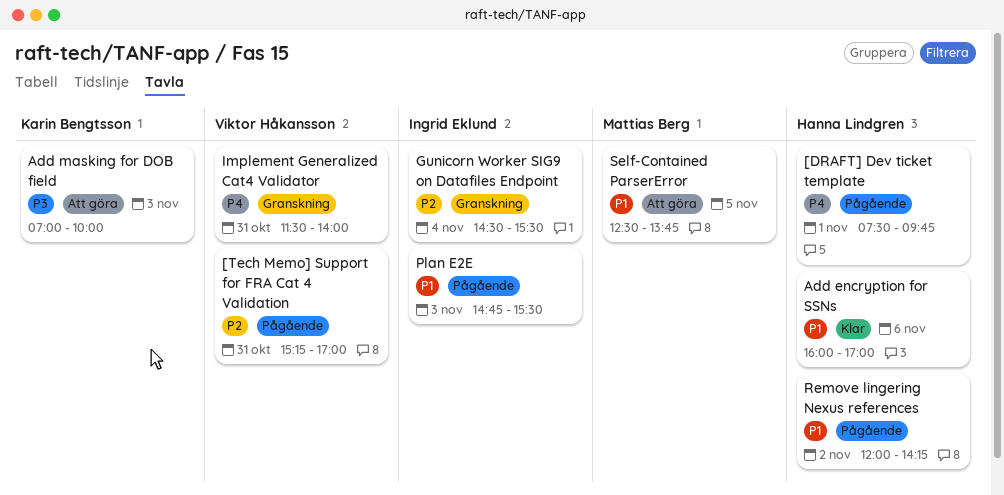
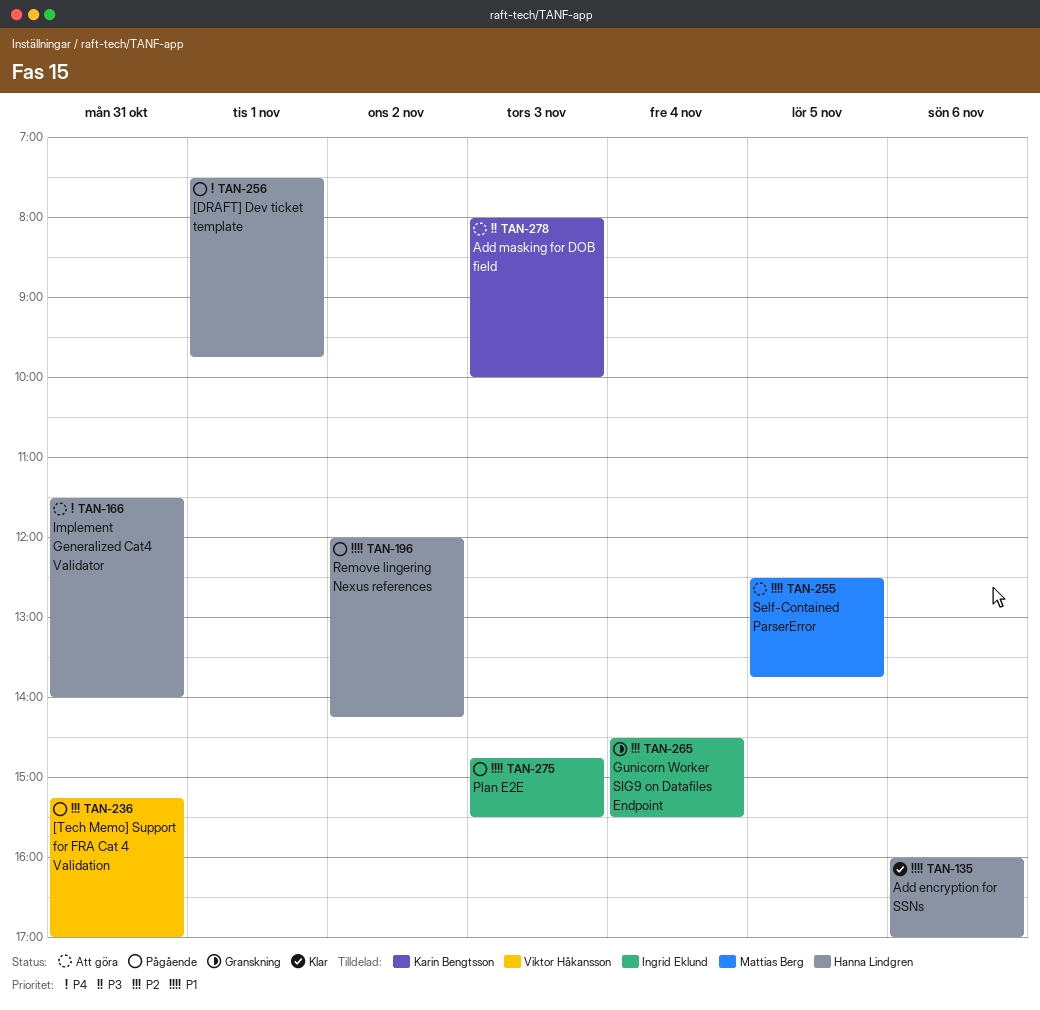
Add masking for DOB field, begins: 07:00 -> 08:00
Implement Generalized Cat4 Validator, status: Granskning -> Att göra
Implement Generalized Cat4 Validator, owner: Viktor Håkansson -> Hanna Lindgren

